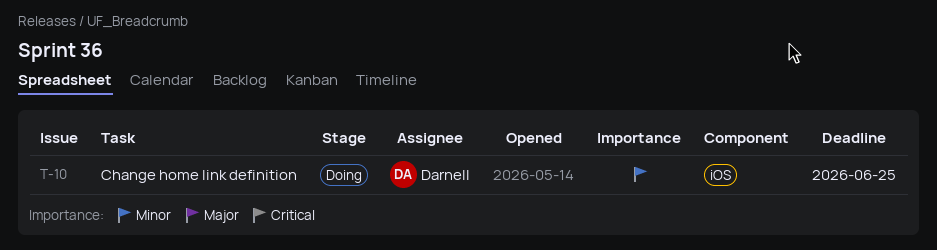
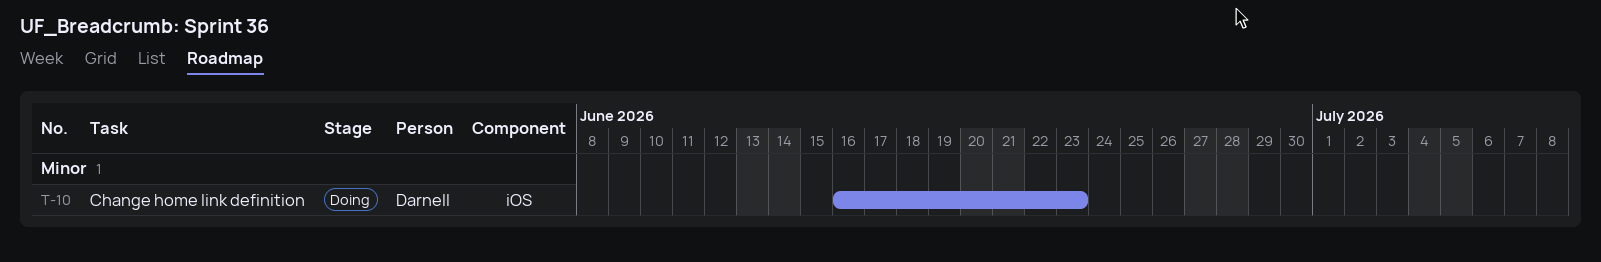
T-10, due: Jun 25 -> Jun 23

